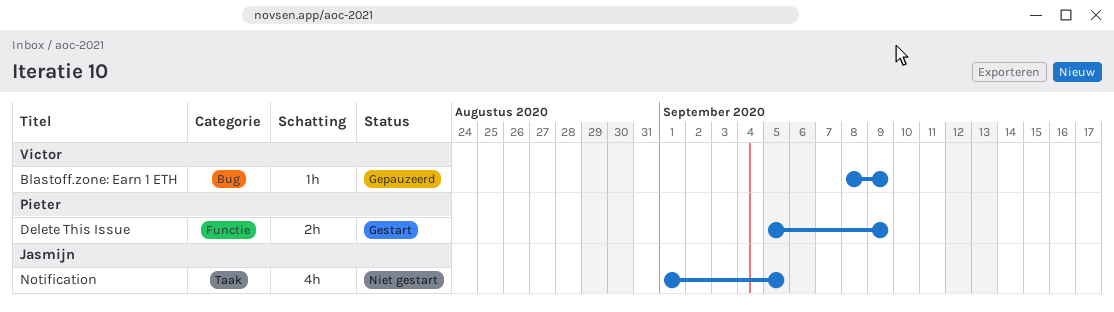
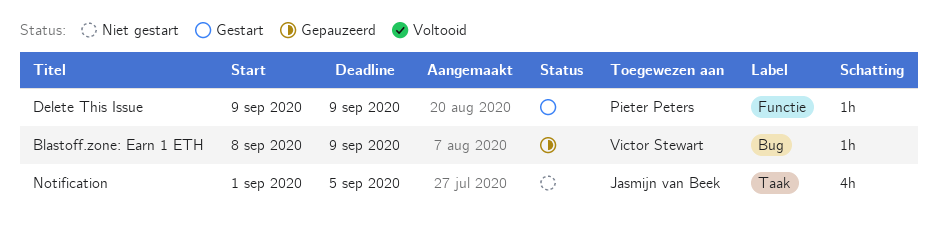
Delete This Issue, estimate: 2h -> 1h
Delete This Issue, start: Sep 5 -> Sep 9

